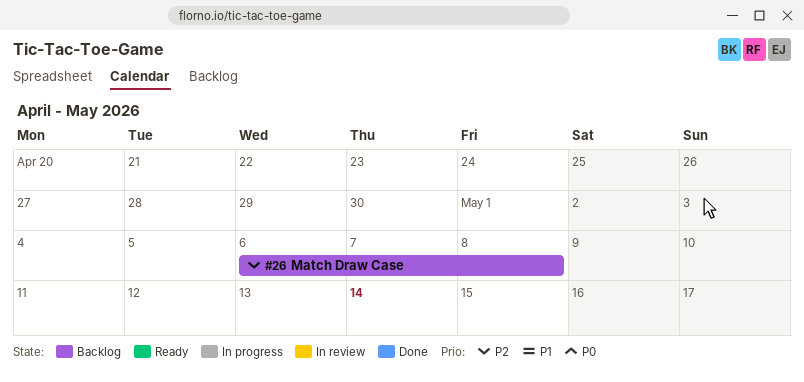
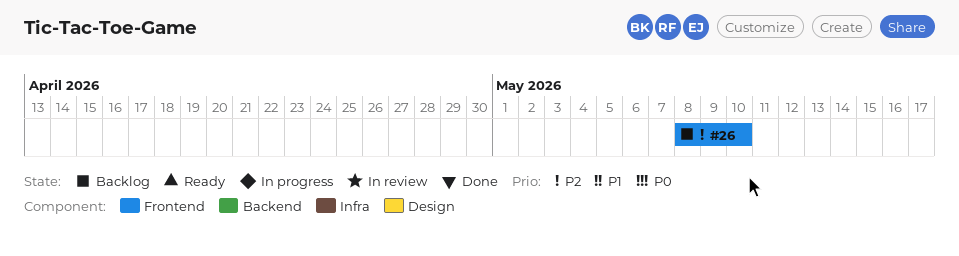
#26, start: May 6 -> May 8
#26, due: May 8 -> May 10

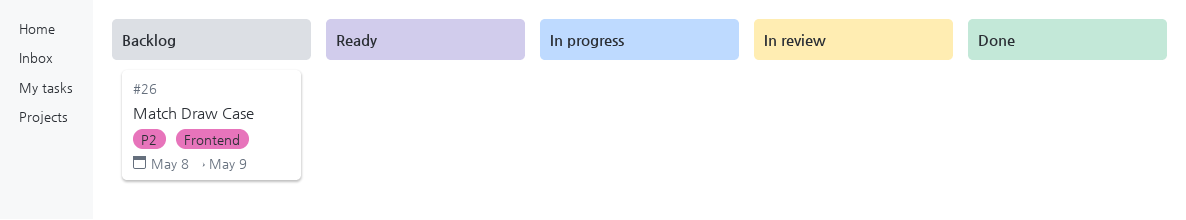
#26, due: May 10 -> May 9

